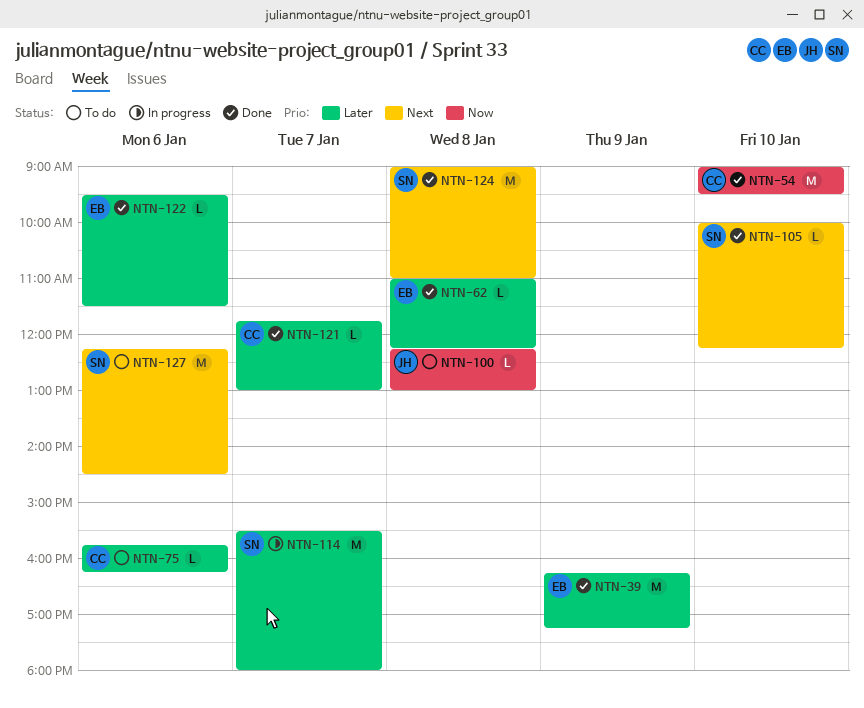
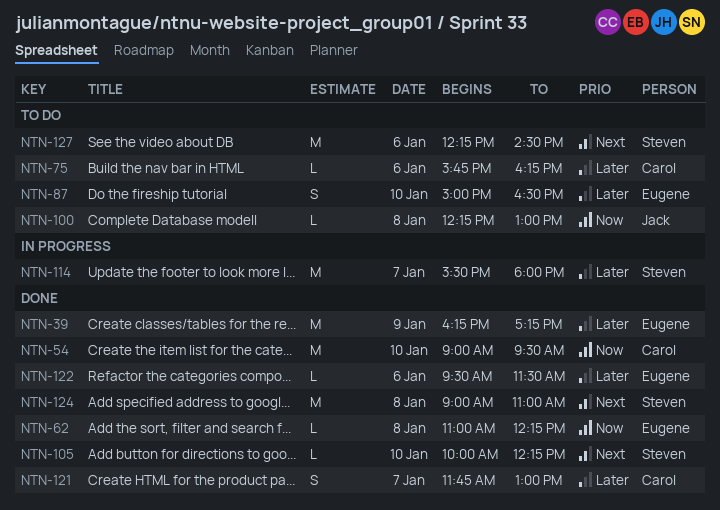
NTN-62, priority: Later -> Now
NTN-87: none -> present
NTN-121, estimate: L -> S

